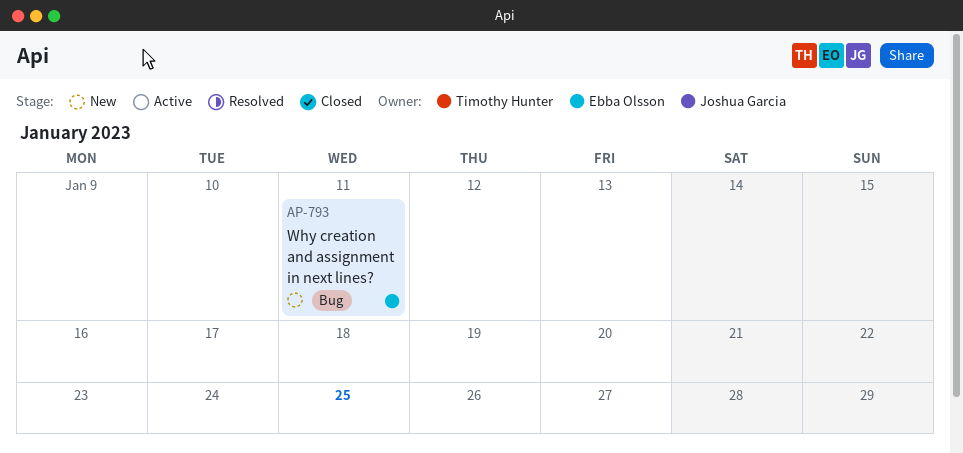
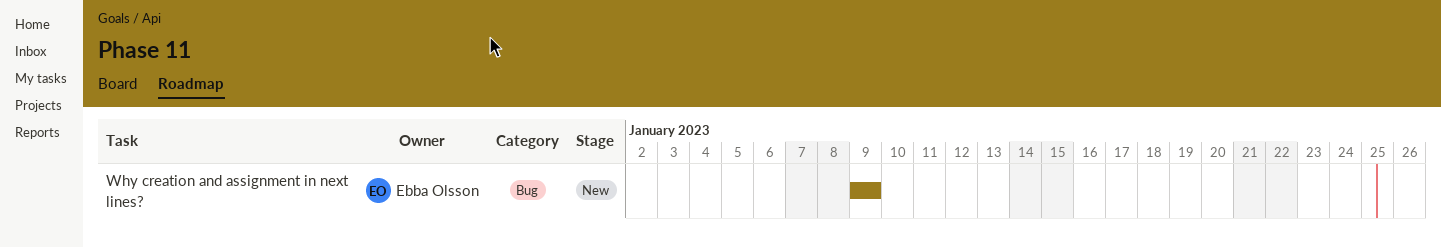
Why creation and assignment in next lines?, due: Jan 11 -> Jan 9

